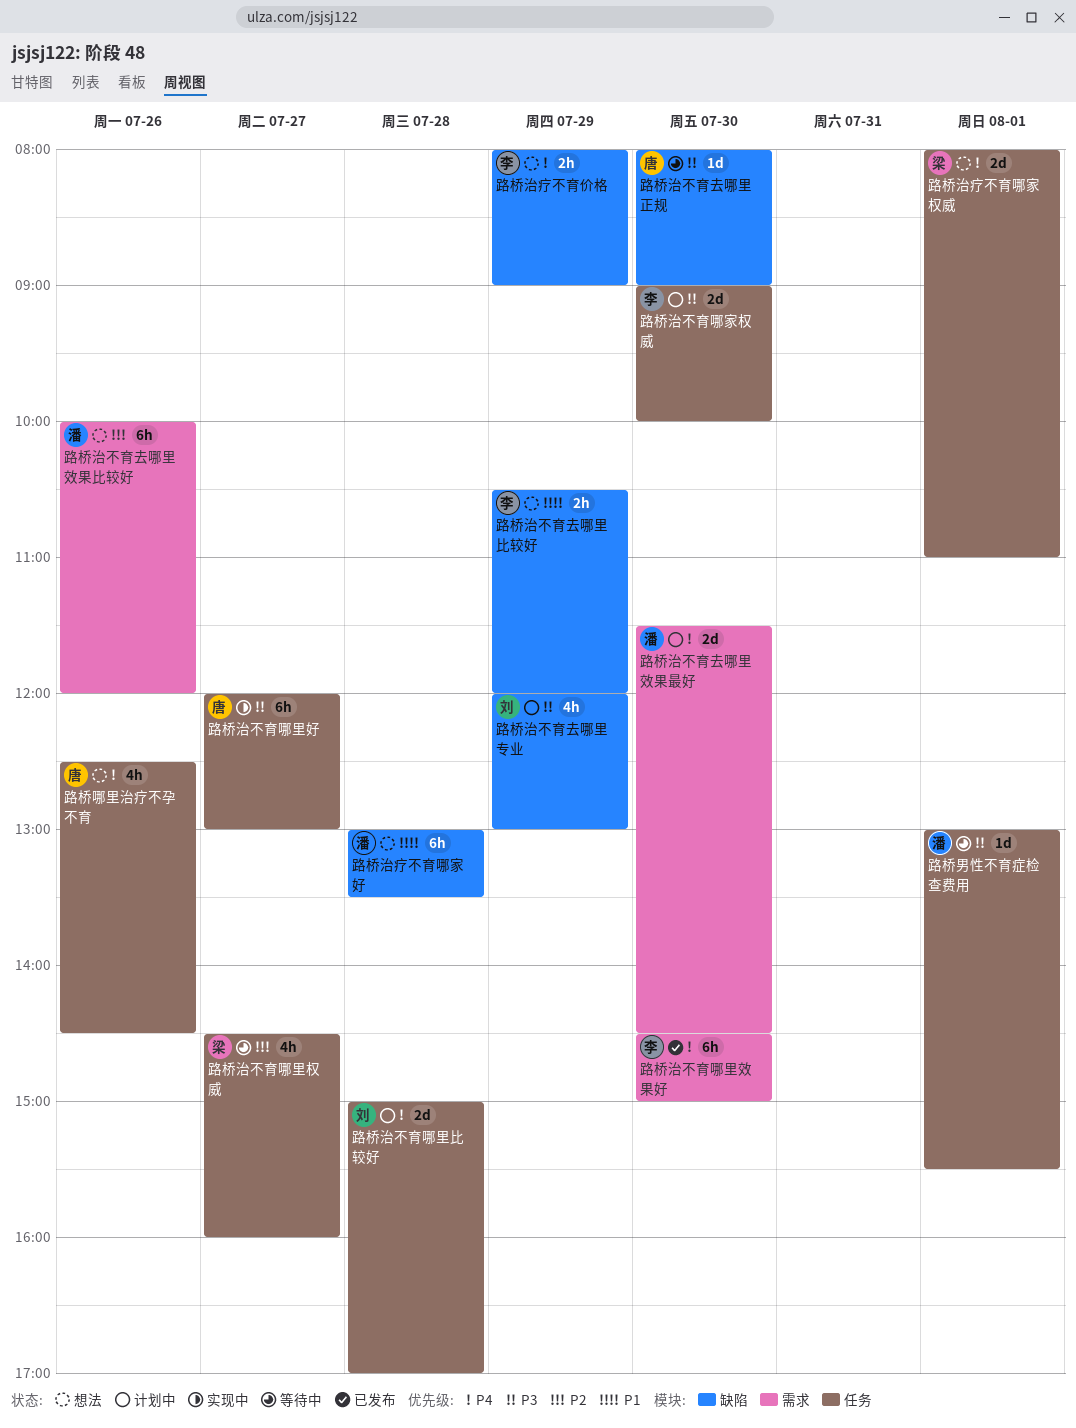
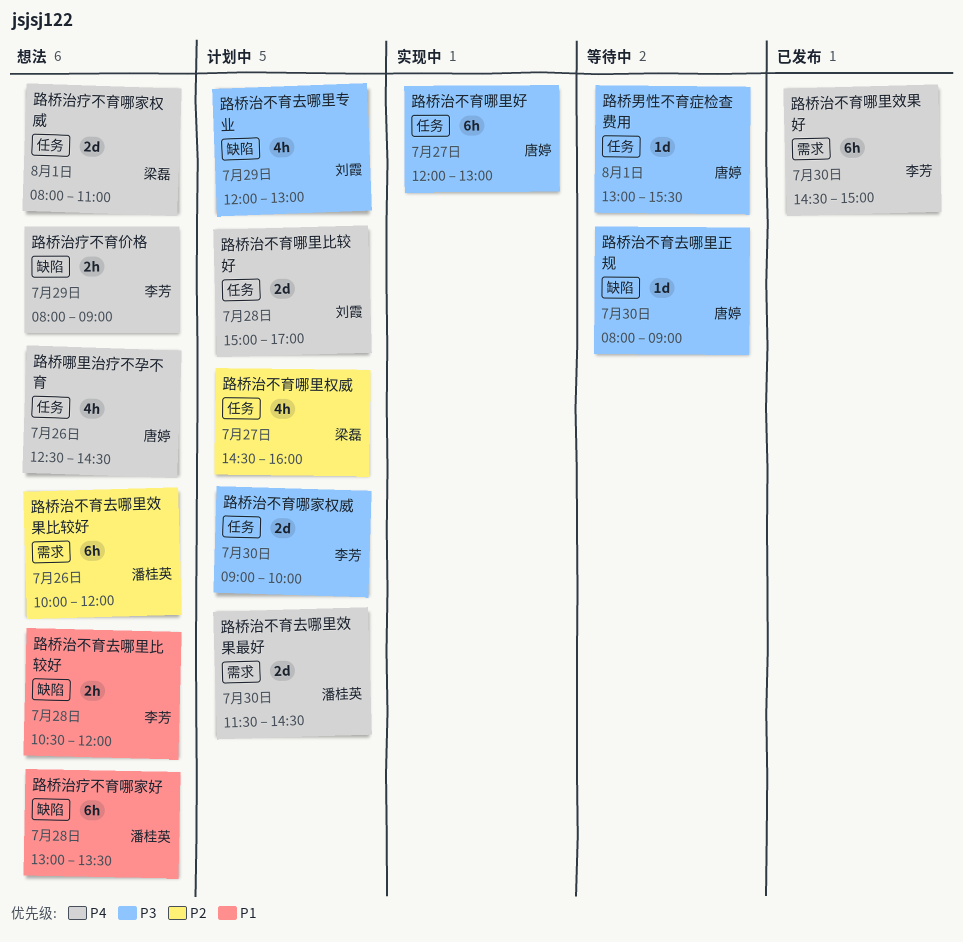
路桥治不育去哪里比较好, day: Jul 29 -> Jul 28
路桥治不育哪里权威, status: 等待中 -> 计划中
路桥男性不育症检查费用, owner: 潘桂英 -> 唐婷

